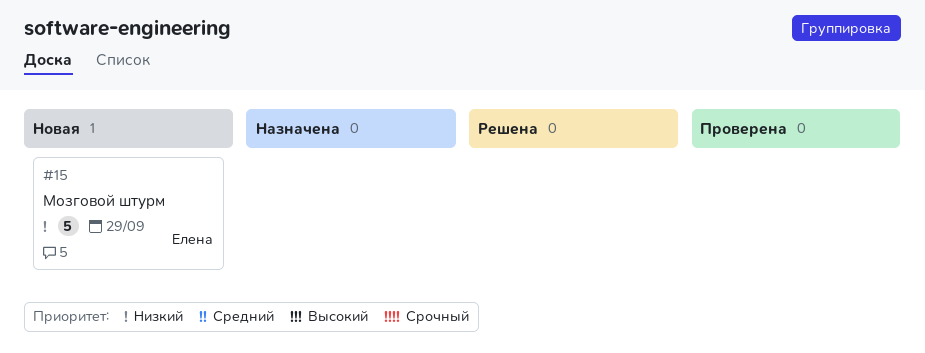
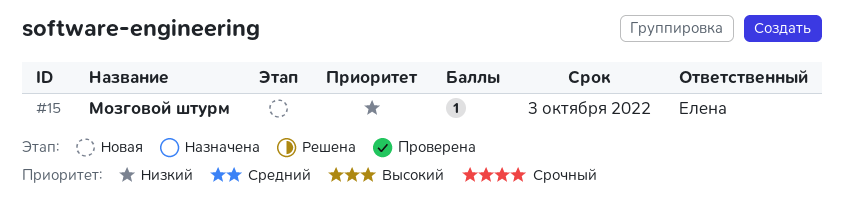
#15, estimate: 5 -> 1
#15, due: Sep 29 -> Oct 3

